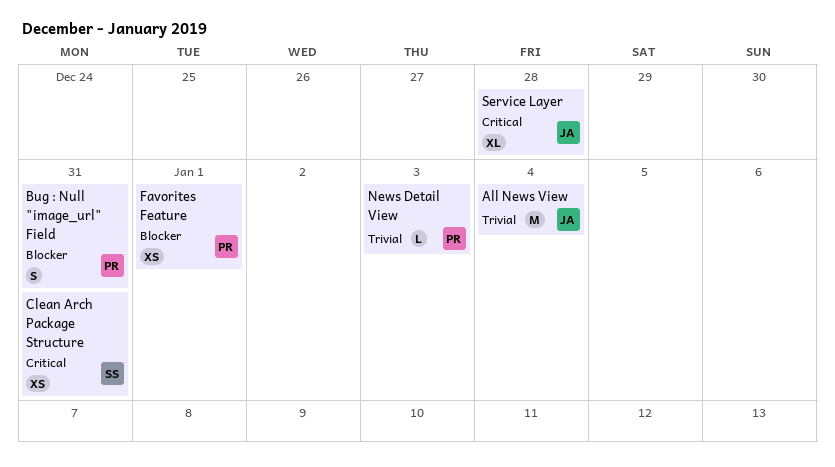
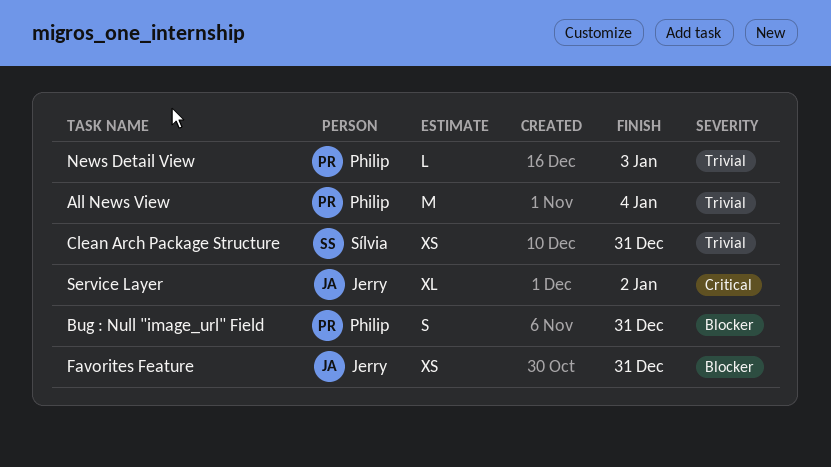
All News View, owner: Jerry -> Philip
Clean Arch Package Structure, priority: Critical -> Trivial
Favorites Feature, owner: Philip -> Jerry
Favorites Feature, due: Jan 1 -> Dec 31
Service Layer, due: Dec 28 -> Jan 2

